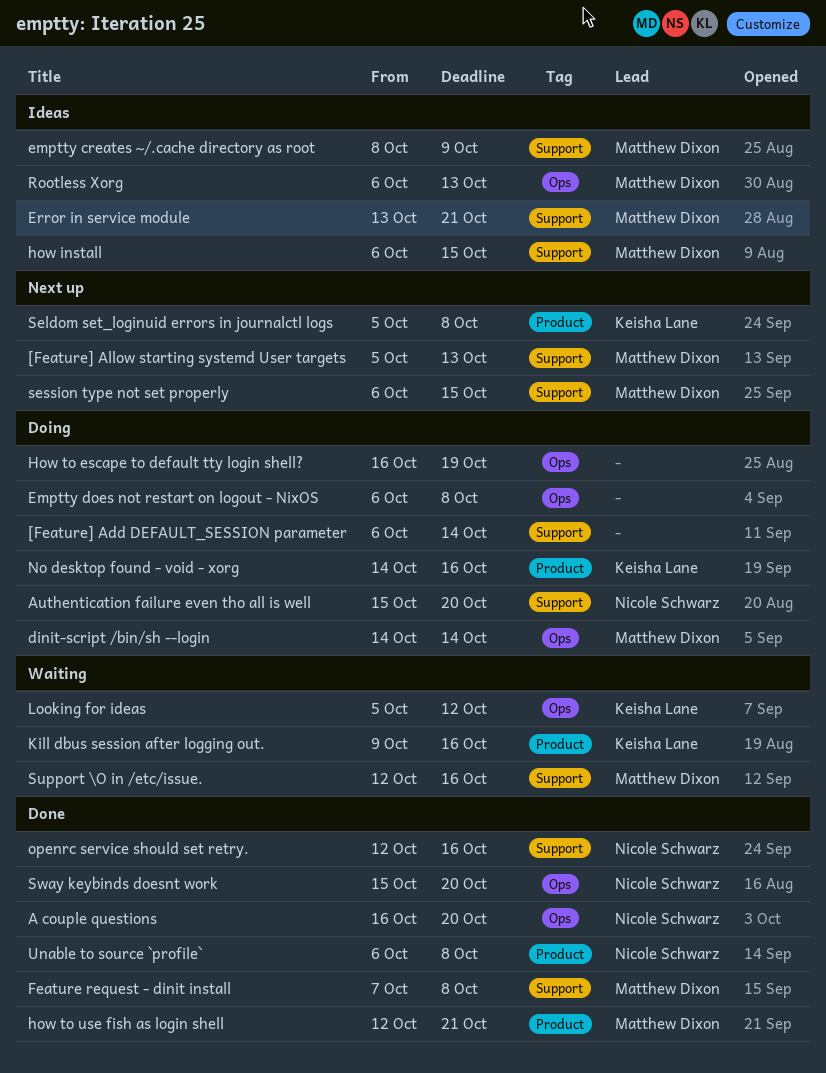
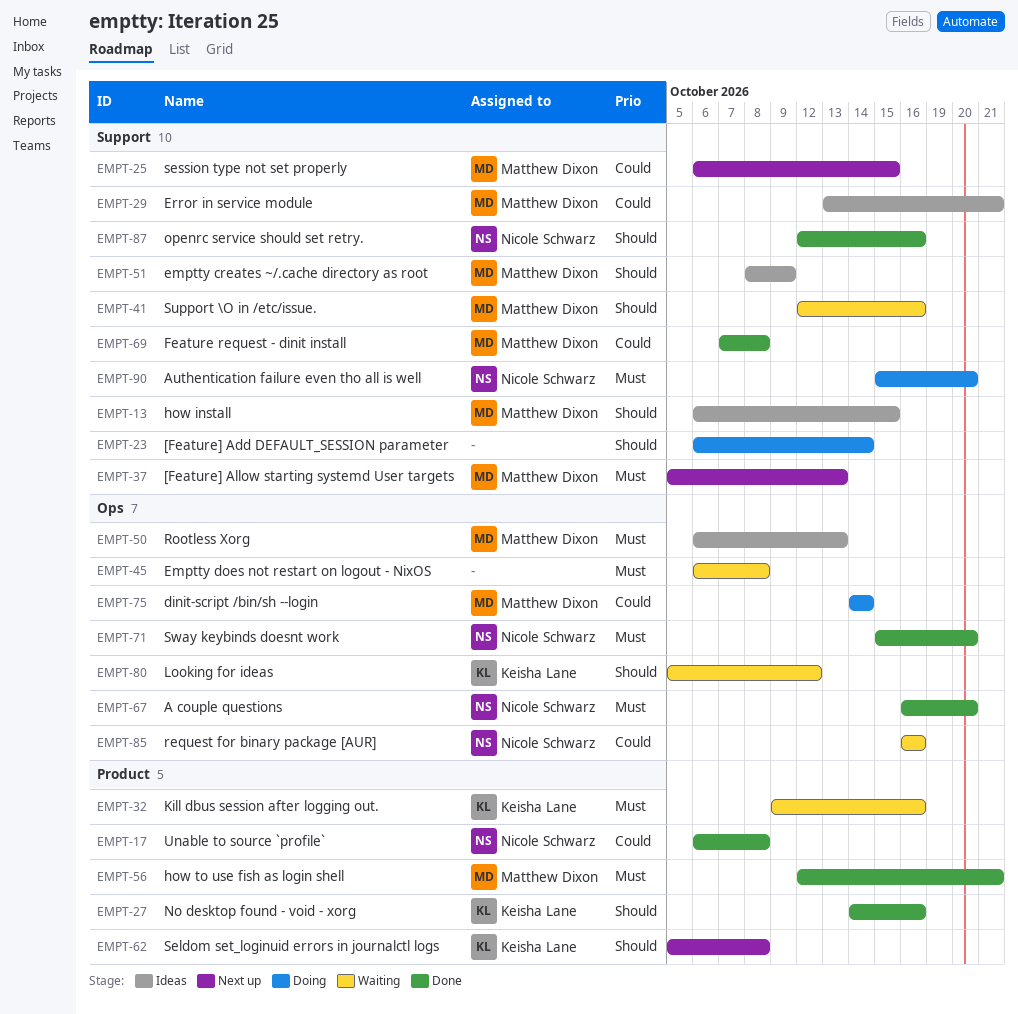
Emptty does not restart on logout - NixOS, status: Doing -> Waiting
How to escape to default tty login shell?: present -> none
No desktop found - void - xorg, status: Doing -> Done
request for binary package [AUR]: none -> present

